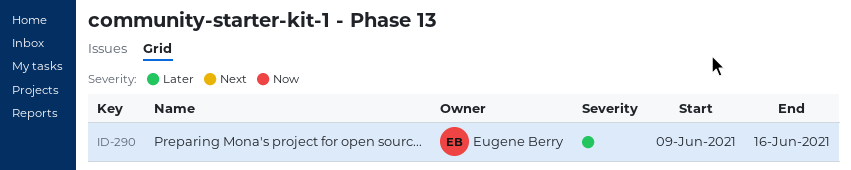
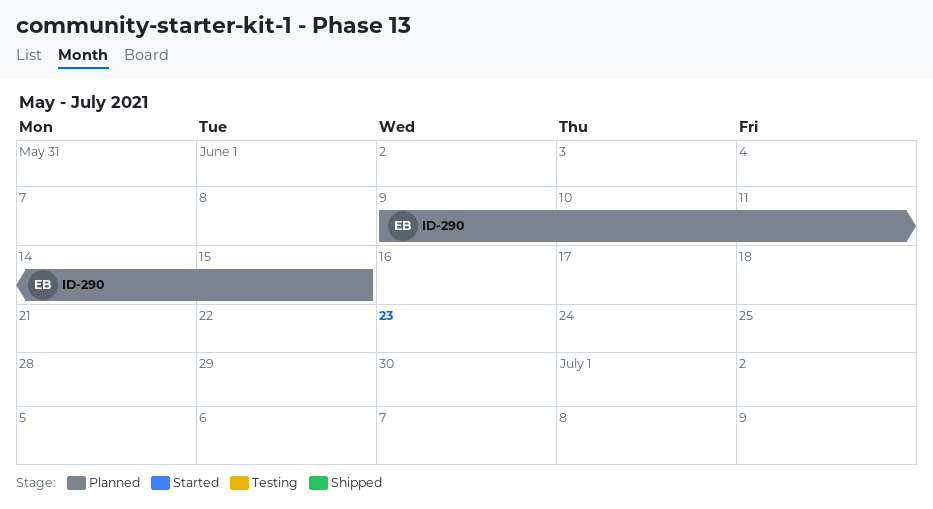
ID-290, due: Jun 16 -> Jun 15

